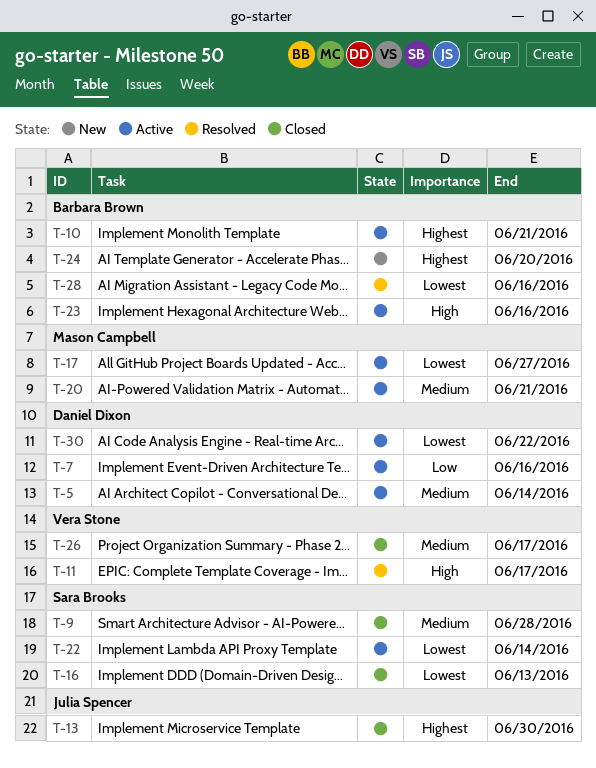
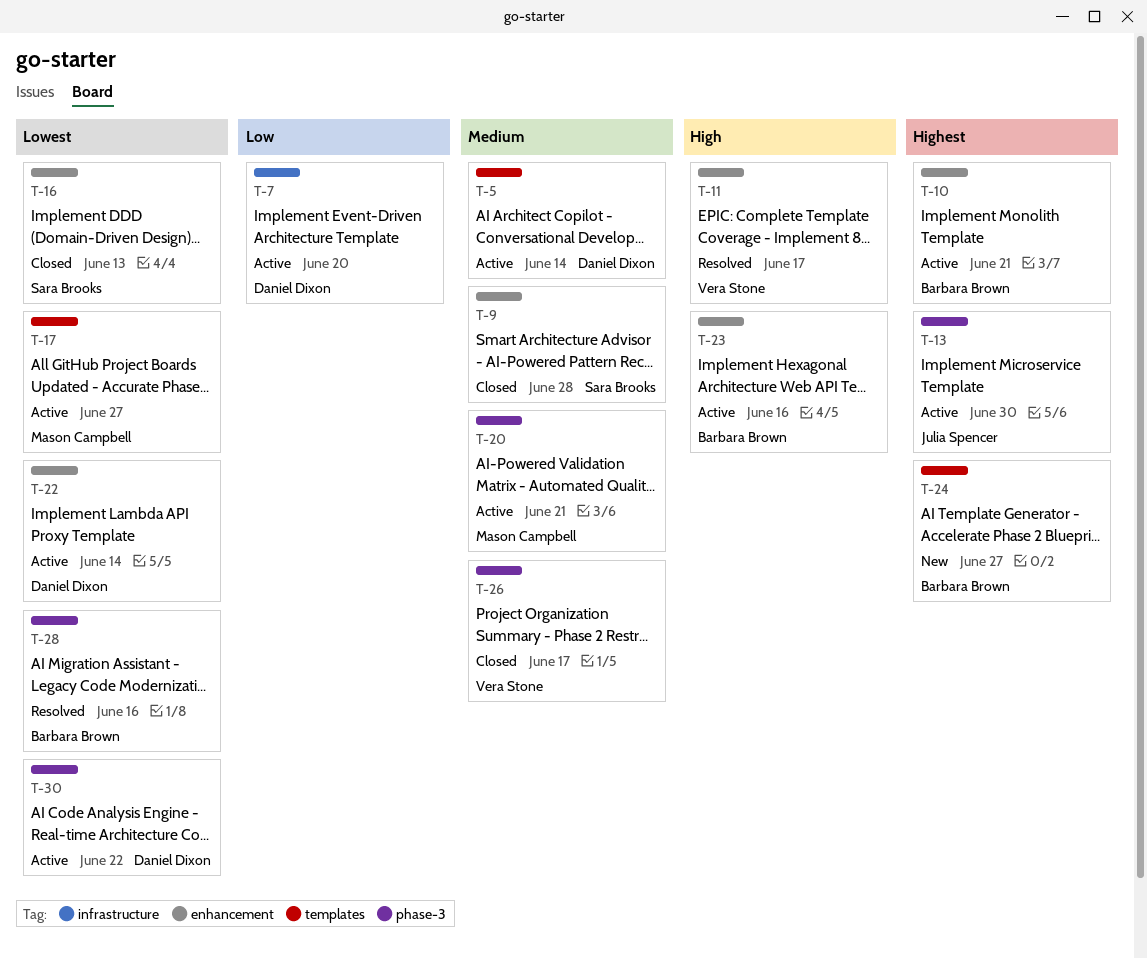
T-7, due: Jun 16 -> Jun 20
T-13, status: Closed -> Active
T-22, owner: Sara Brooks -> Daniel Dixon
T-24, due: Jun 20 -> Jun 27

